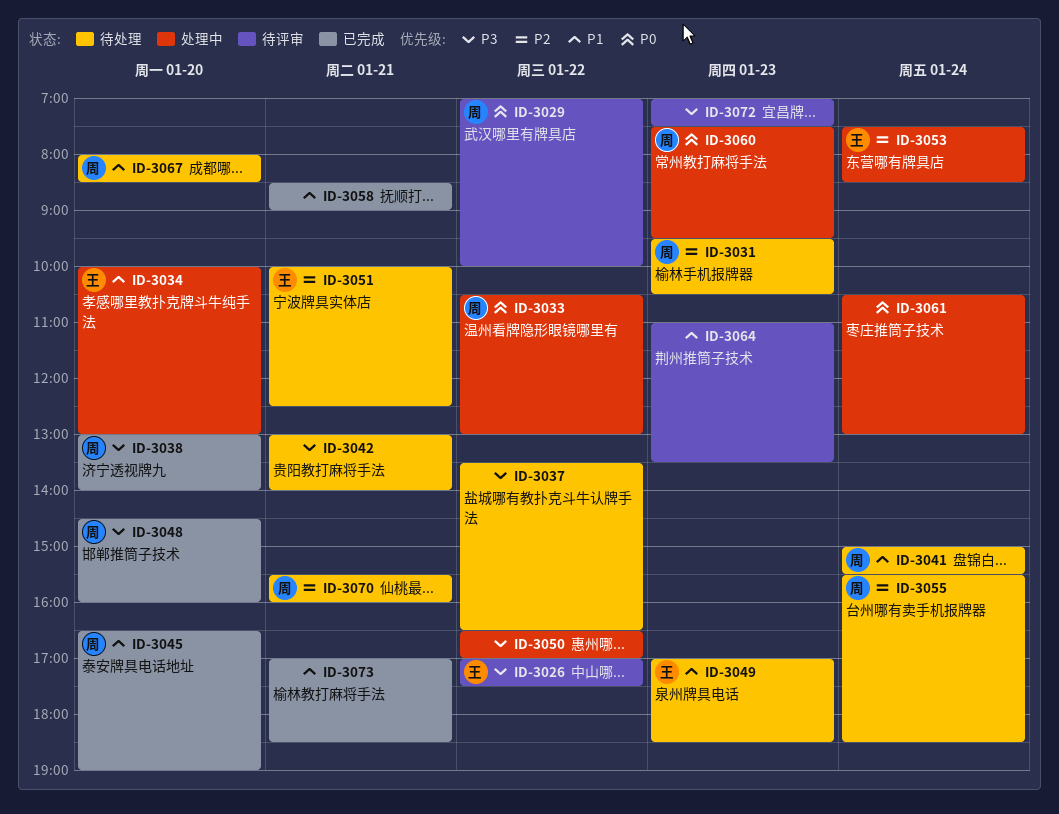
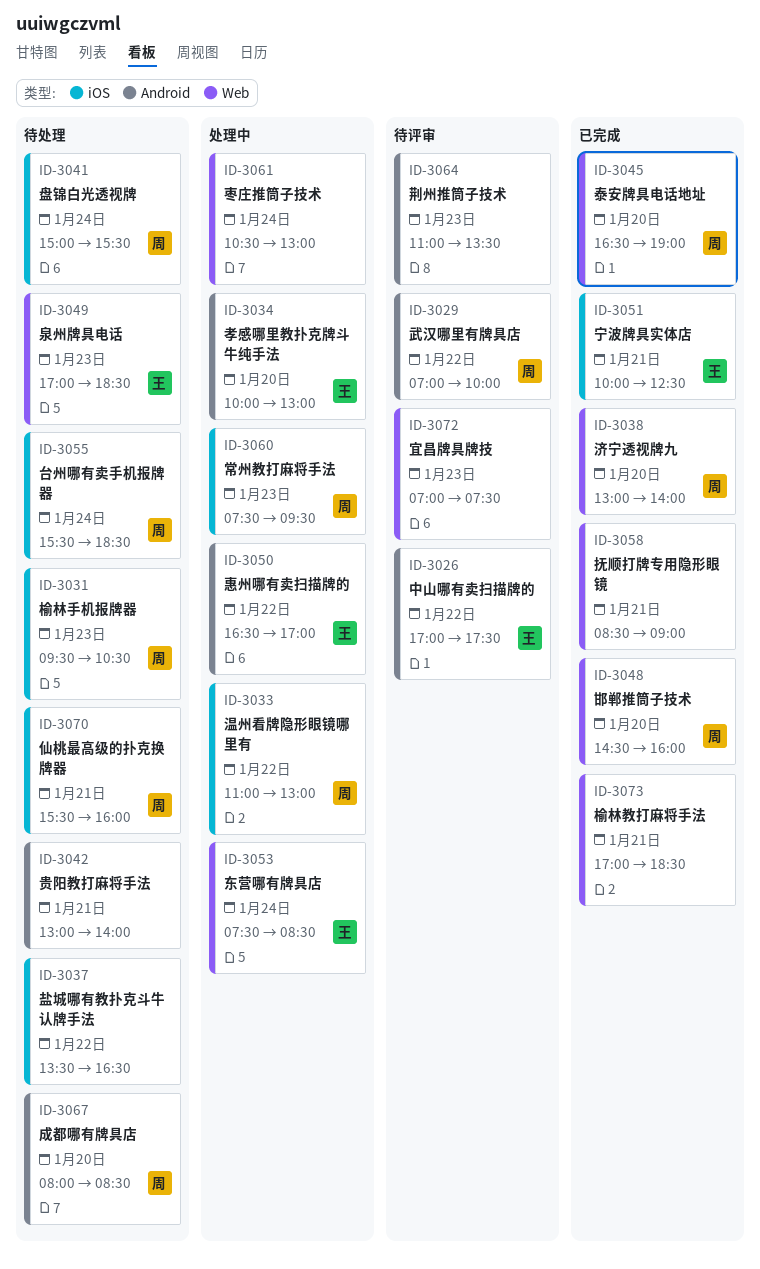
ID-3033, begins: 10:30 -> 11:00
ID-3050, owner: none -> 王
ID-3051, status: 待处理 -> 已完成

